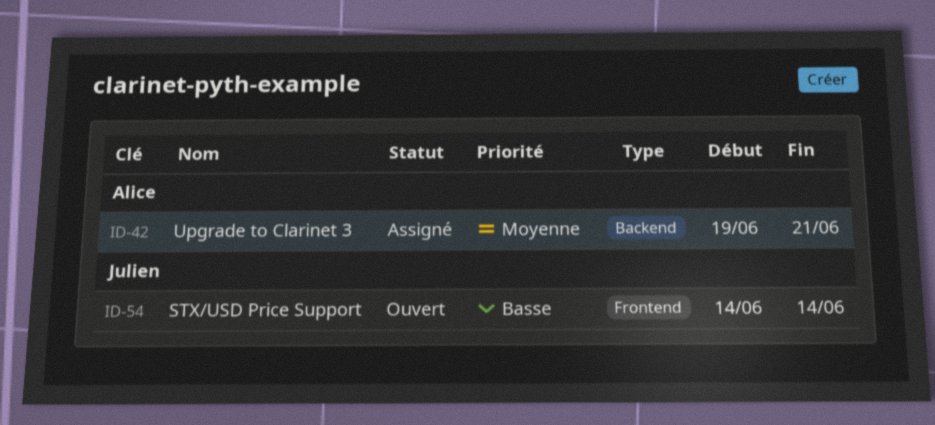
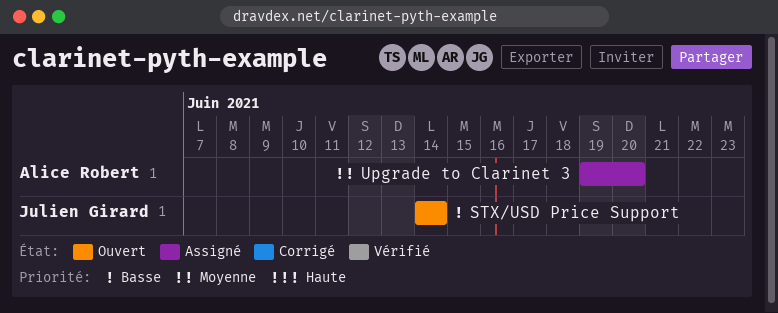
Upgrade to Clarinet 3, due: Jun 21 -> Jun 20

